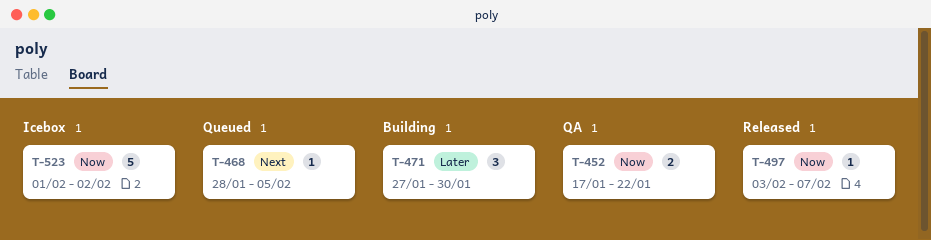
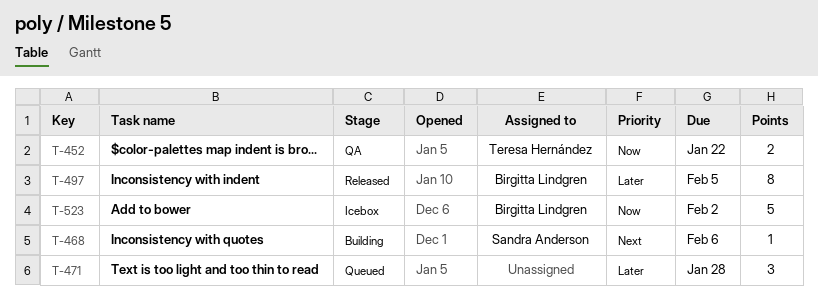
T-468, status: Queued -> Building
T-468, due: Feb 5 -> Feb 6
T-471, status: Building -> Queued
T-471, due: Jan 30 -> Jan 28
T-497, priority: Now -> Later
T-497, estimate: 1 -> 8
T-497, due: Feb 7 -> Feb 5

